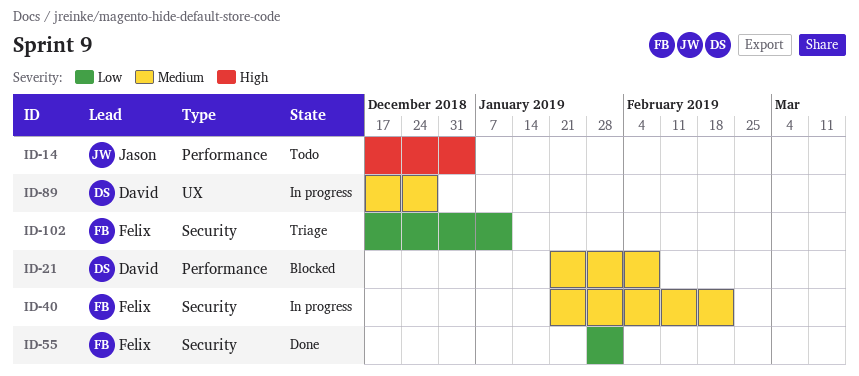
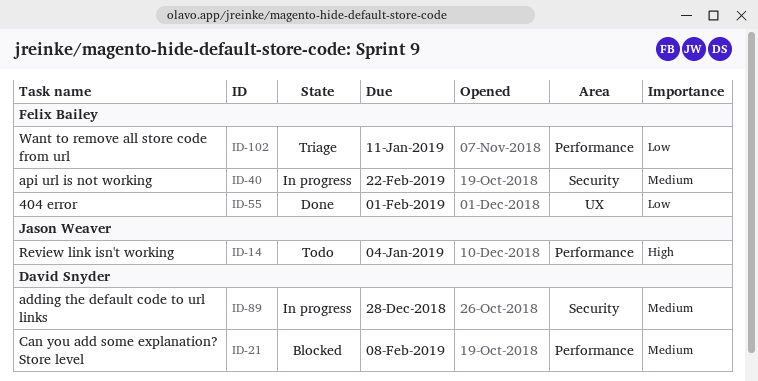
ID-55, label: Security -> UX
ID-89, label: UX -> Security
ID-102, label: Security -> Performance

